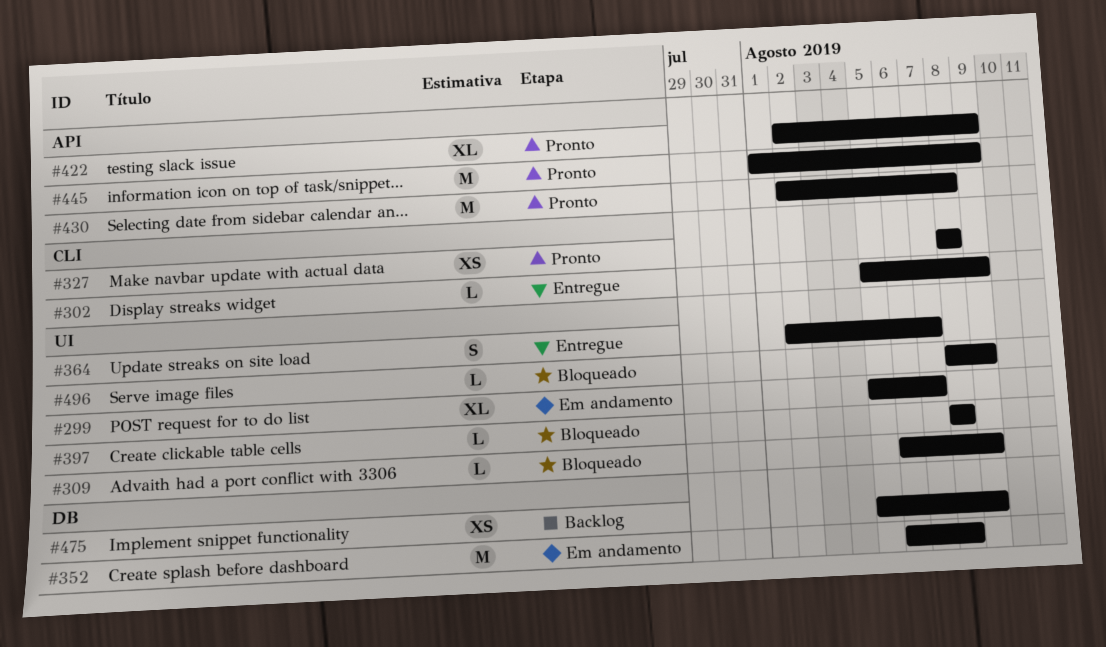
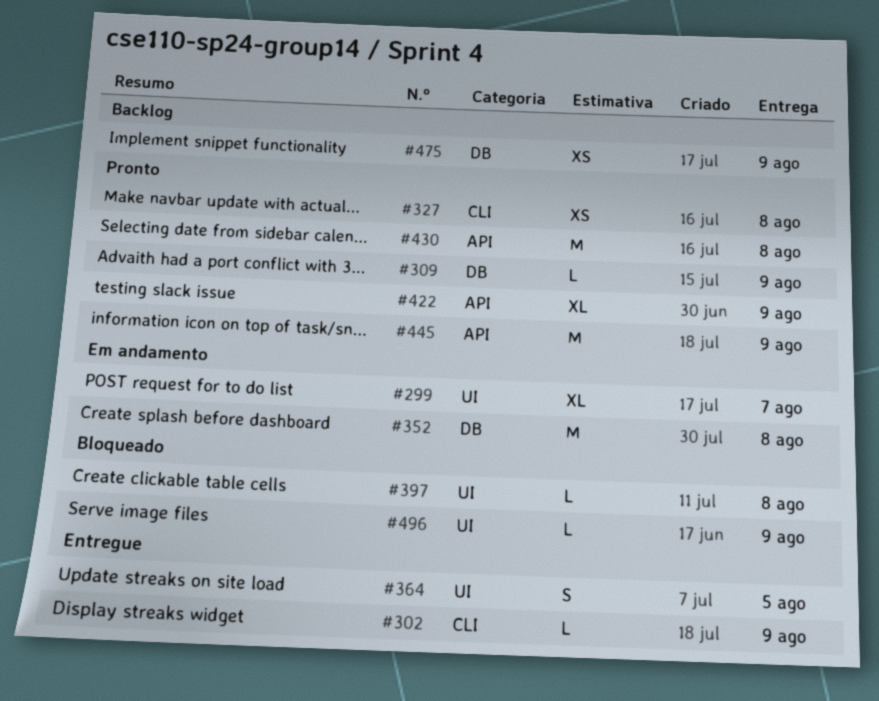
#309, status: Bloqueado -> Pronto
#309, label: UI -> DB
#364, due: Aug 7 -> Aug 5

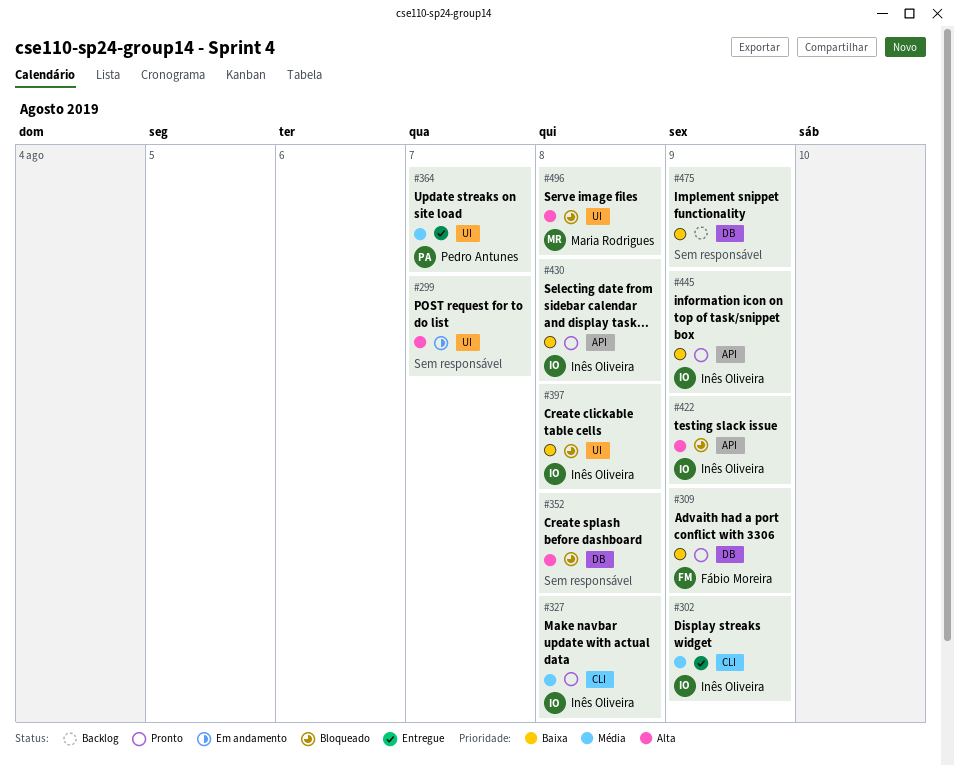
#352, status: Em andamento -> Bloqueado
#364, due: Aug 5 -> Aug 7
#422, status: Pronto -> Bloqueado
#496, due: Aug 9 -> Aug 8

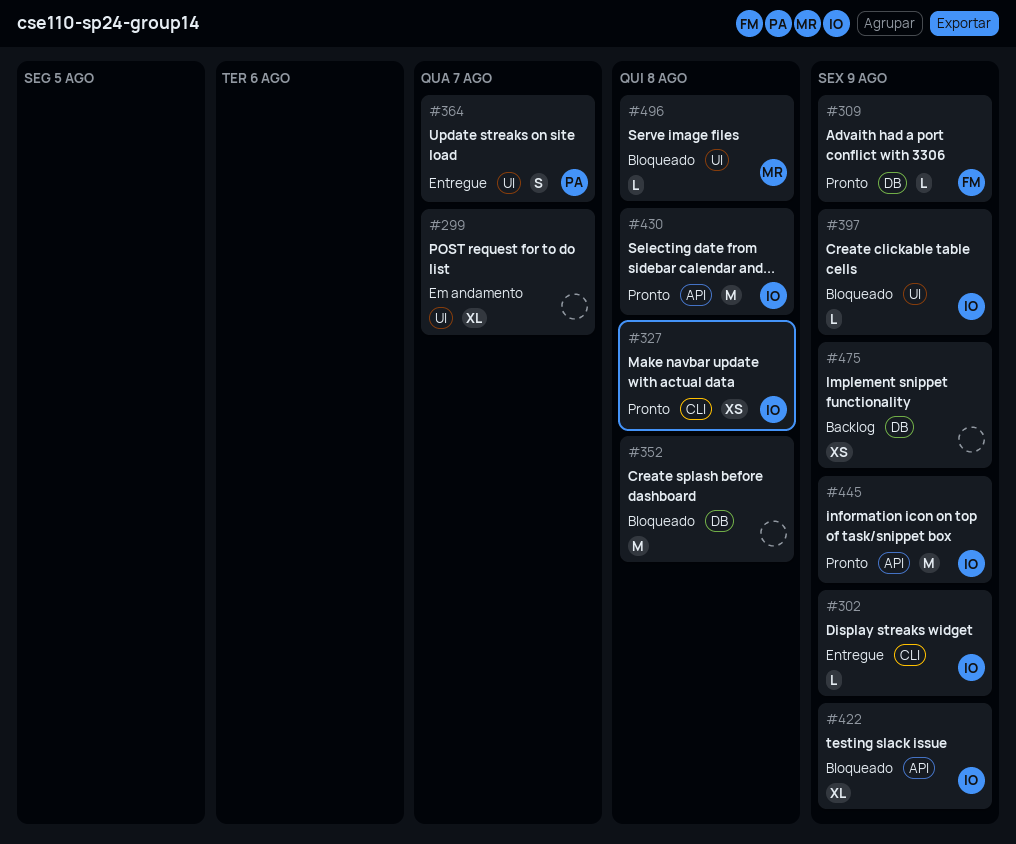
#397, due: Aug 8 -> Aug 9

